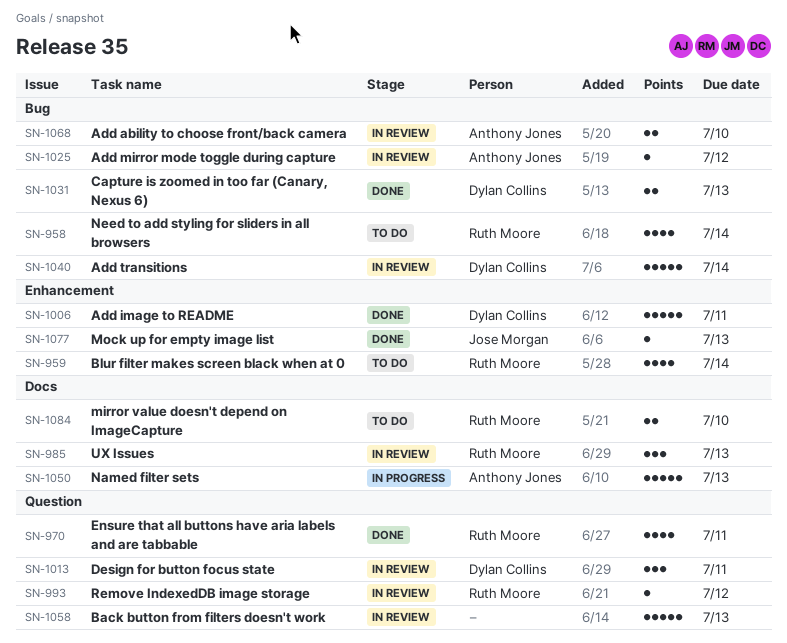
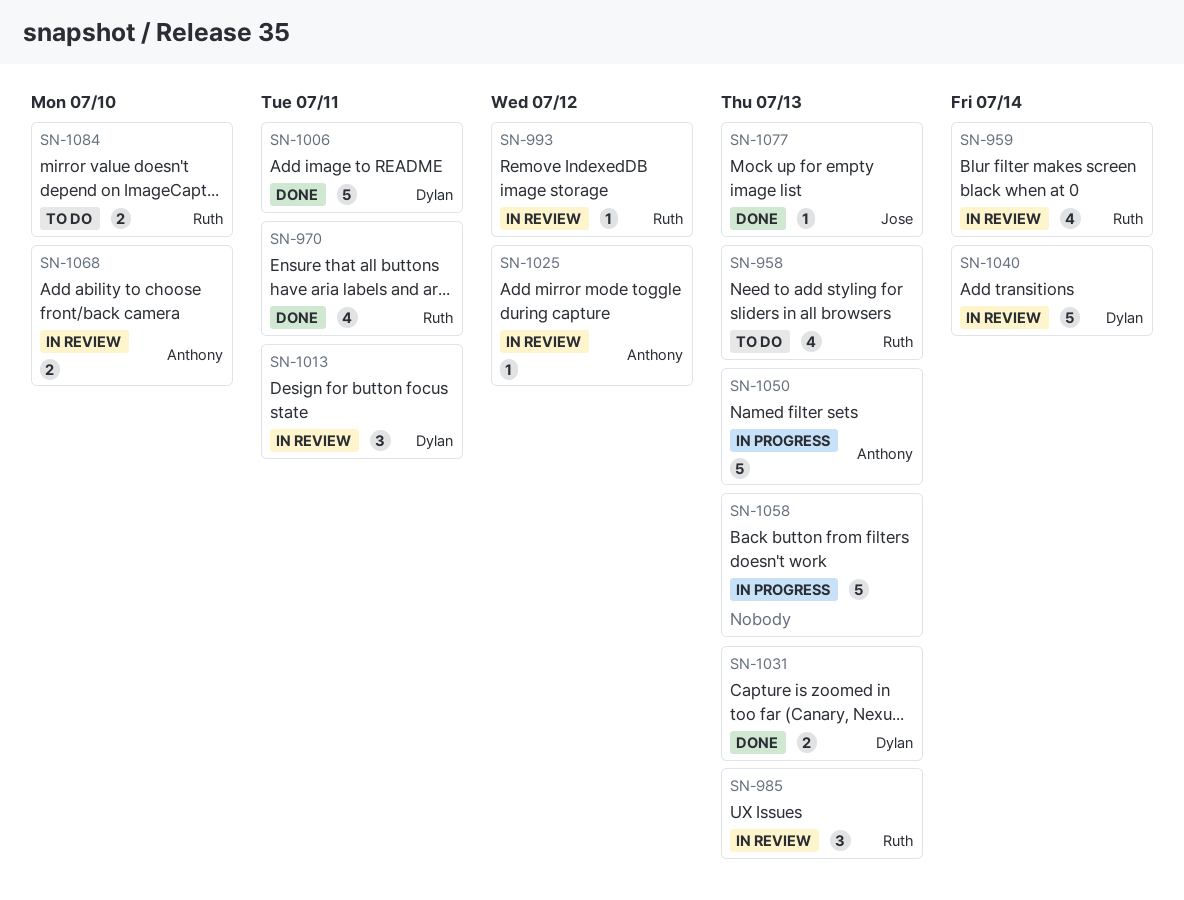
SN-958, due: Jul 14 -> Jul 13
SN-959, status: To do -> In review
SN-1058, status: In review -> In progress

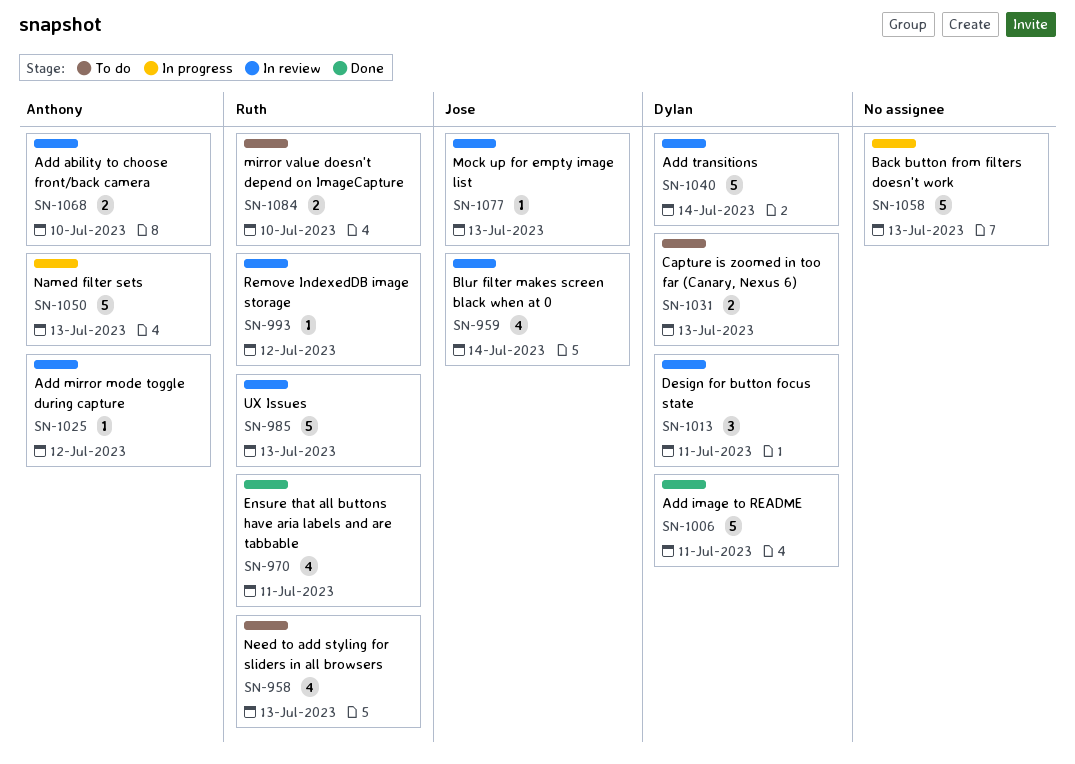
SN-959, owner: Ruth -> Jose
SN-985, estimate: 3 -> 5
SN-1031, status: Done -> To do
SN-1077, status: Done -> In review

